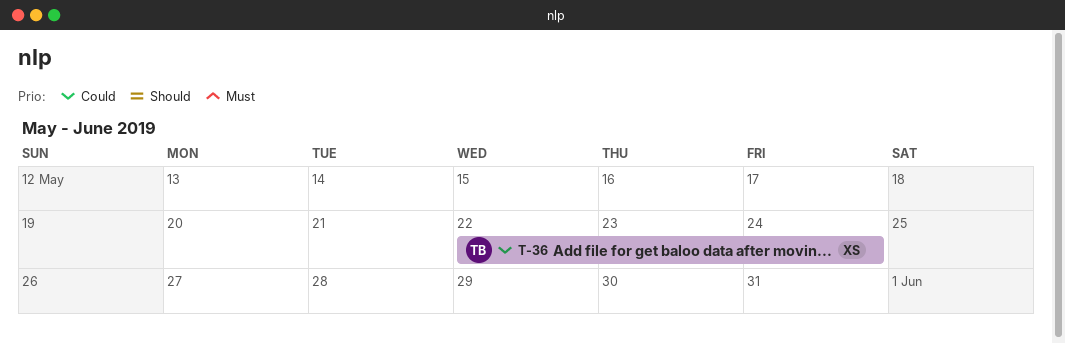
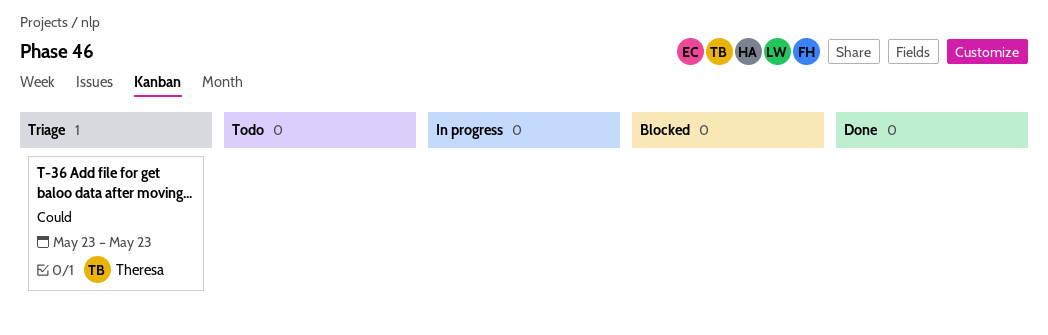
T-36, start: May 22 -> May 23
T-36, due: May 24 -> May 23

